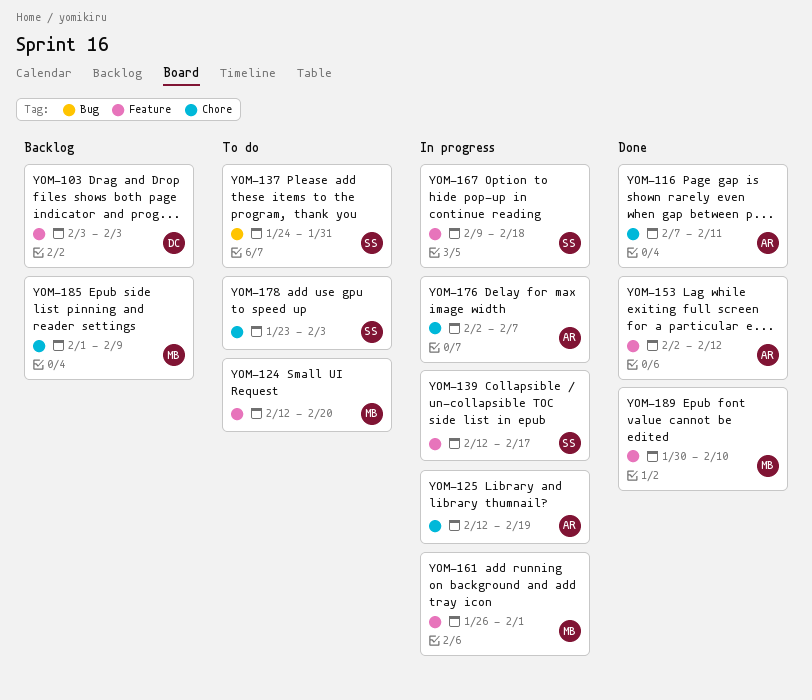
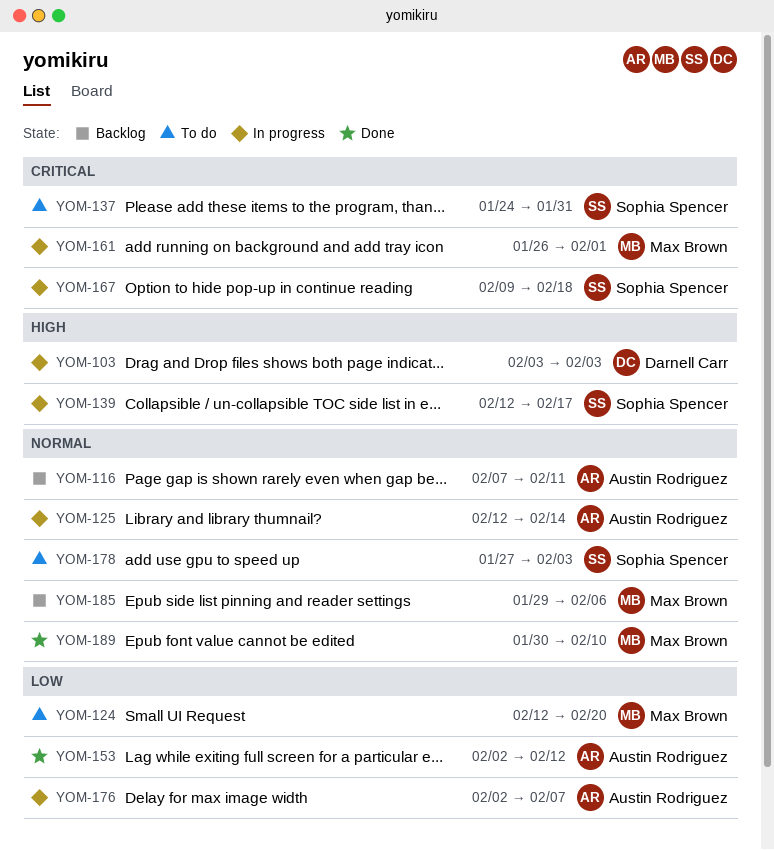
YOM-103, status: Backlog -> In progress
YOM-116, status: Done -> Backlog
YOM-125, due: Feb 19 -> Feb 14
YOM-178, start: Jan 23 -> Jan 27
YOM-185, start: Feb 1 -> Jan 29
YOM-185, due: Feb 9 -> Feb 6

